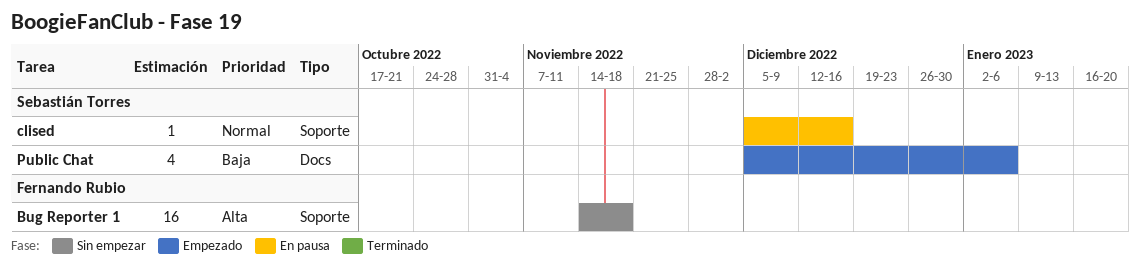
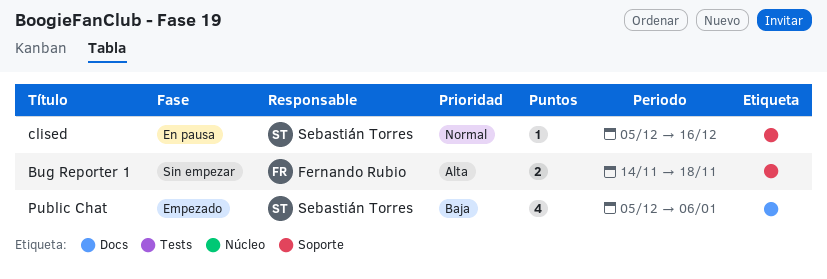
Bug Reporter 1, estimate: 16 -> 2

